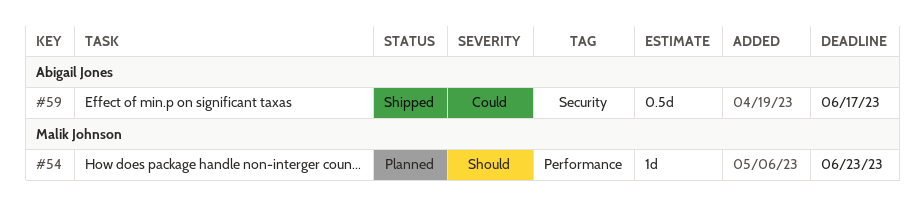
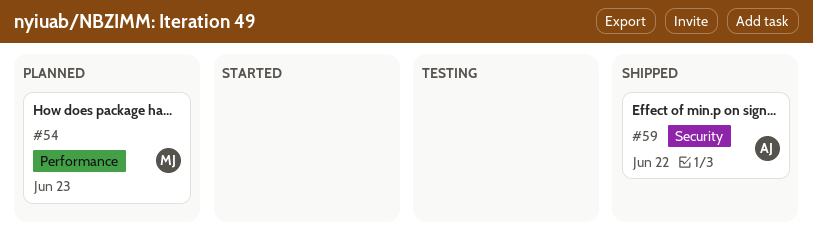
#59, due: Jun 17 -> Jun 22

